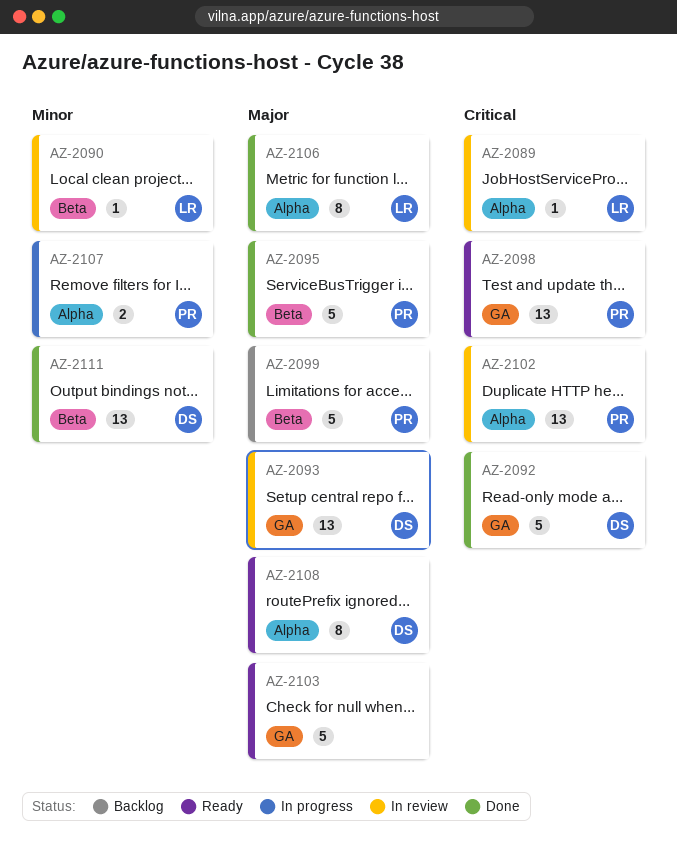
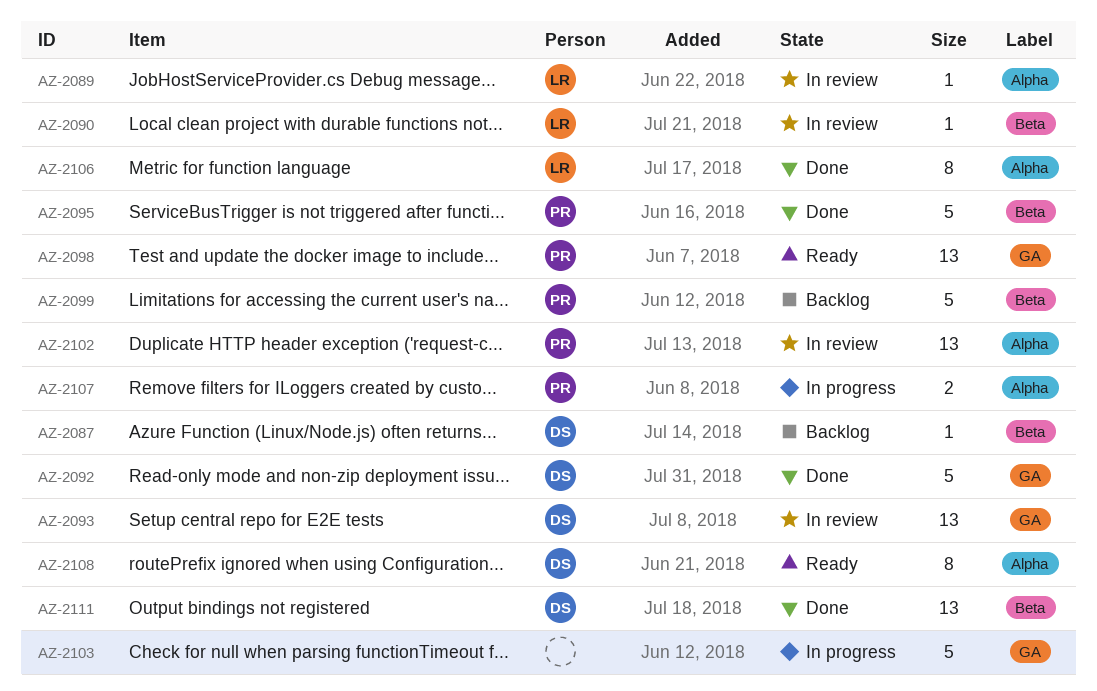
AZ-2087: none -> present
AZ-2103, status: Ready -> In progress

